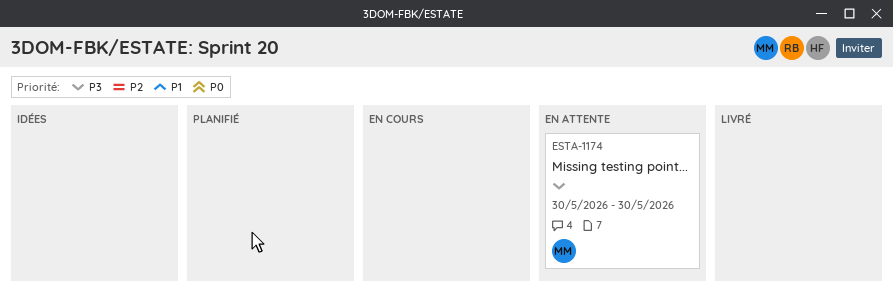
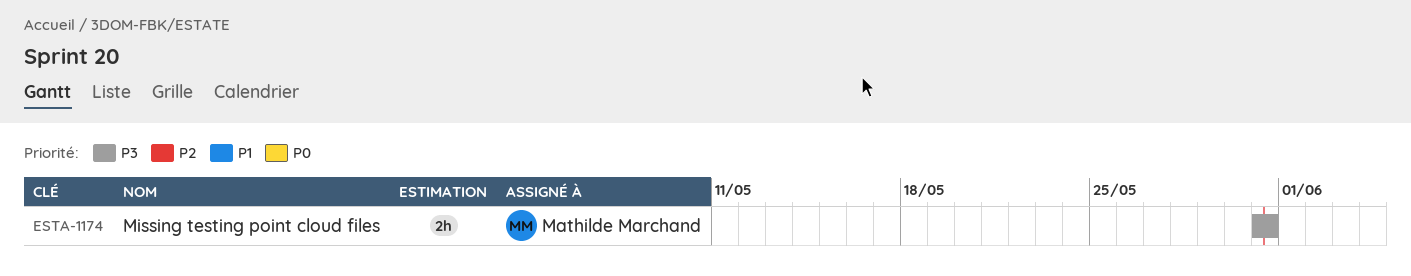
ESTA-1174, start: May 30 -> May 31
ESTA-1174, due: May 30 -> May 31

